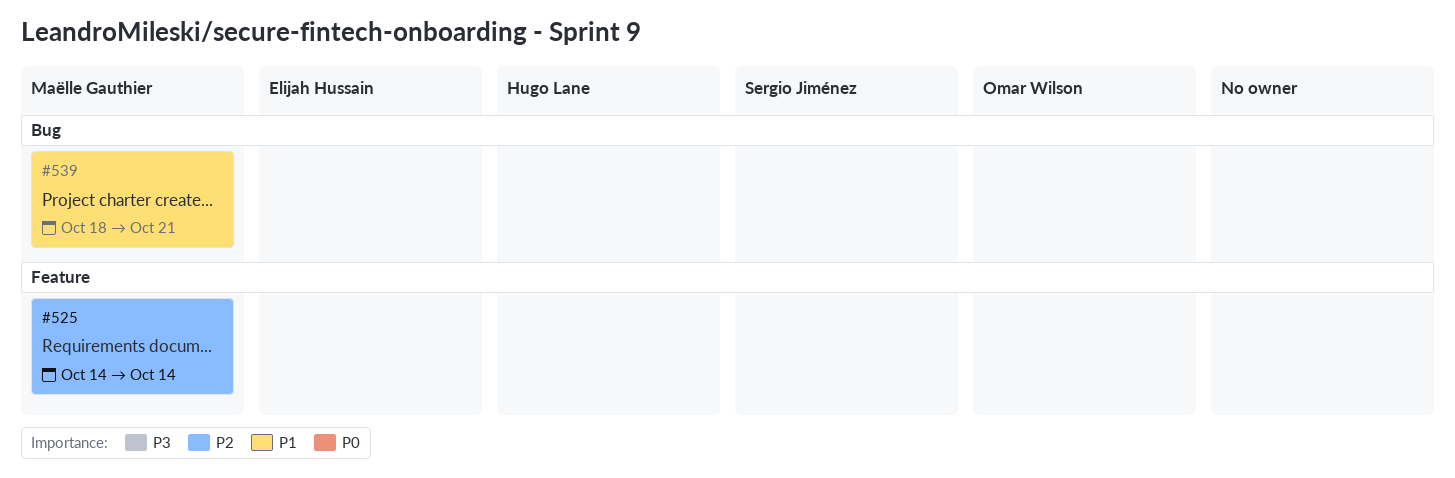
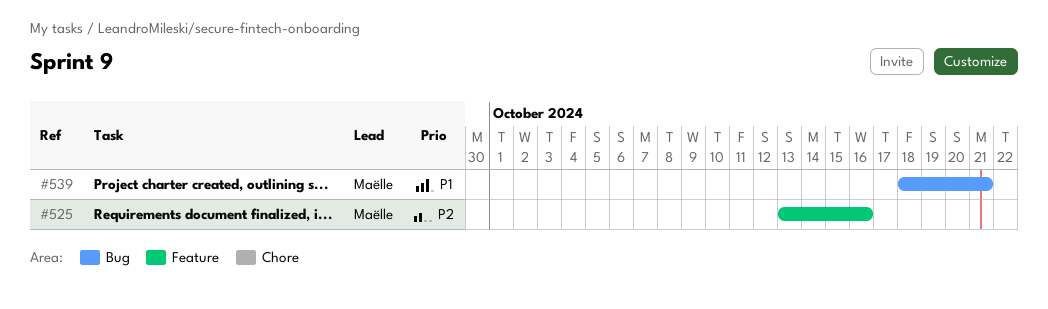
#525, start: Oct 14 -> Oct 13
#525, due: Oct 14 -> Oct 16

